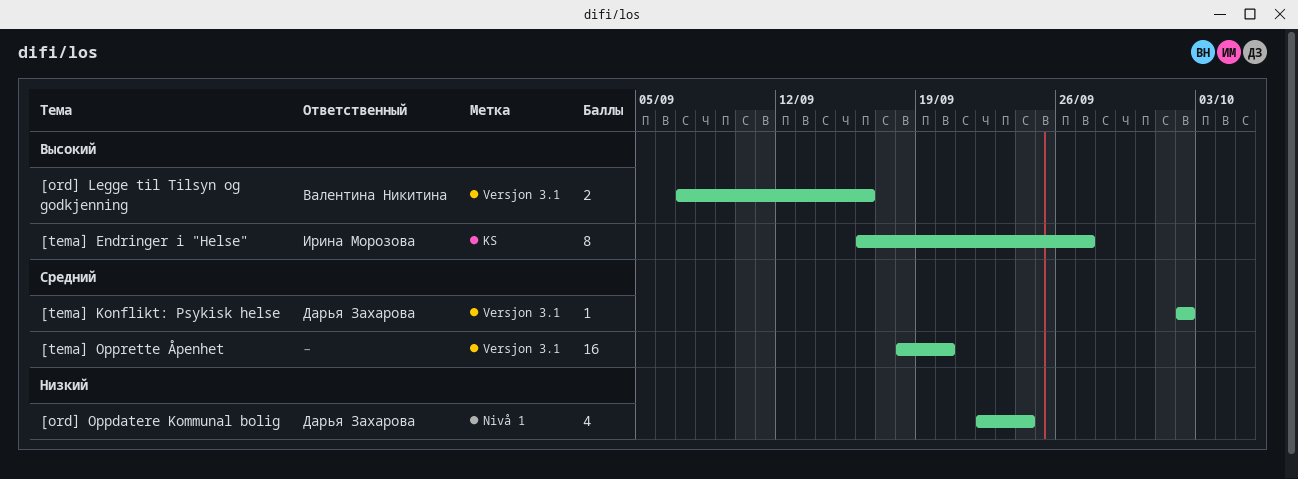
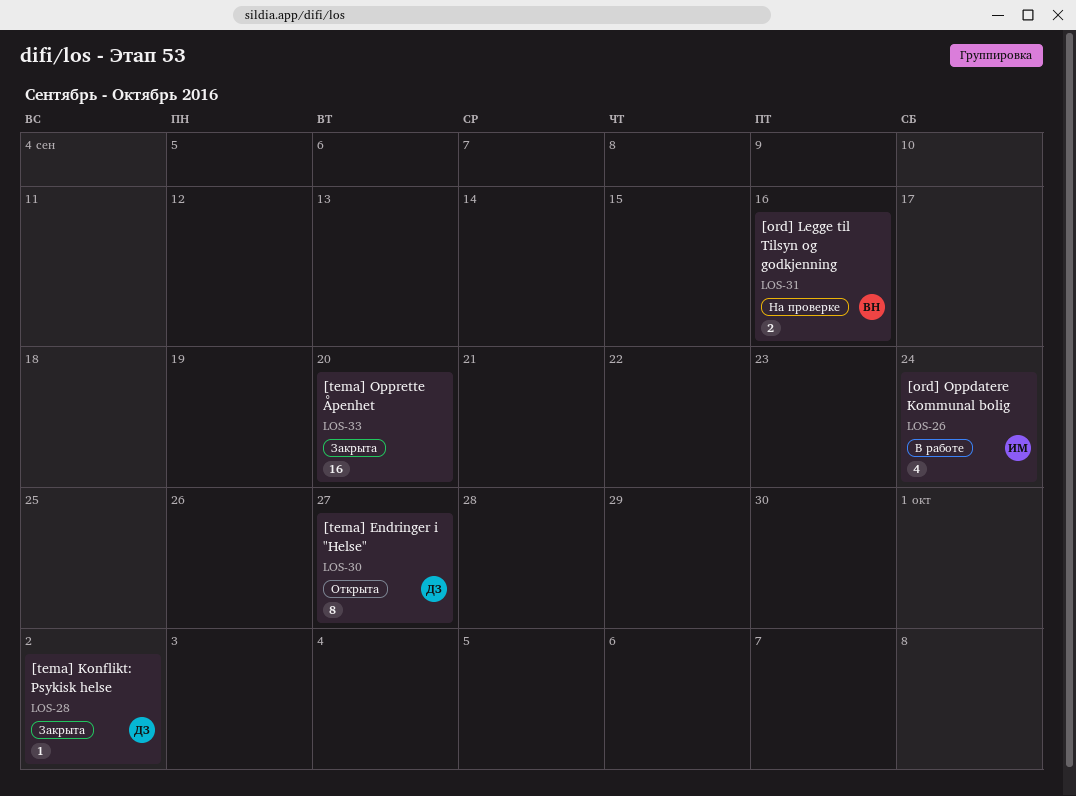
[ord] Oppdatere Kommunal bolig, owner: Дарья Захарова -> Ирина Морозова
[tema] Endringer i "Helse", owner: Ирина Морозова -> Дарья Захарова

